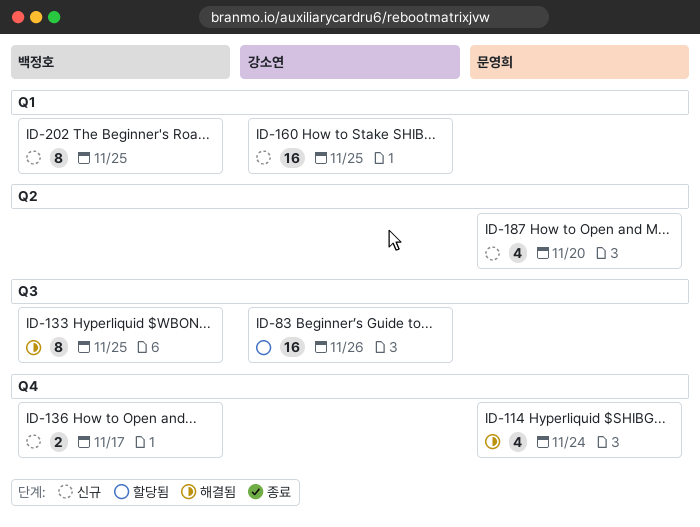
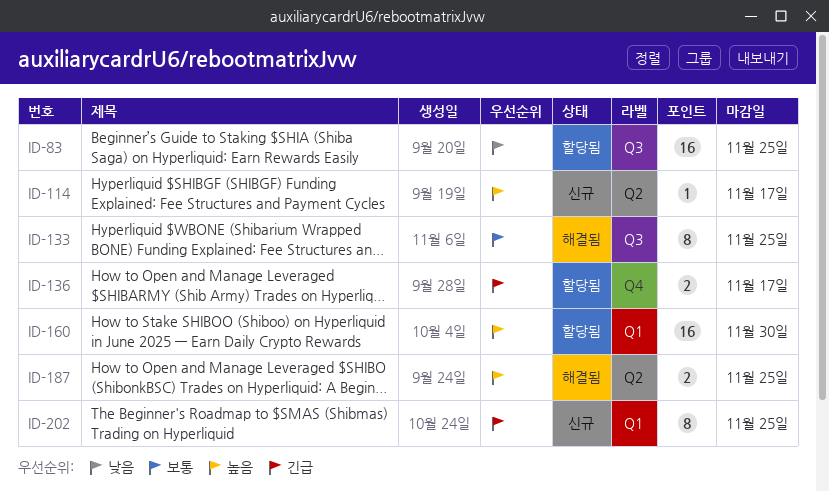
ID-83, due: Nov 26 -> Nov 25
ID-114, status: 해결됨 -> 신규
ID-114, label: Q4 -> Q2
ID-114, estimate: 4 -> 1
ID-114, due: Nov 24 -> Nov 17
ID-136, status: 신규 -> 할당됨
ID-160, status: 신규 -> 할당됨
ID-160, due: Nov 25 -> Nov 30
ID-187, status: 신규 -> 해결됨
ID-187, estimate: 4 -> 2
ID-187, due: Nov 20 -> Nov 25

